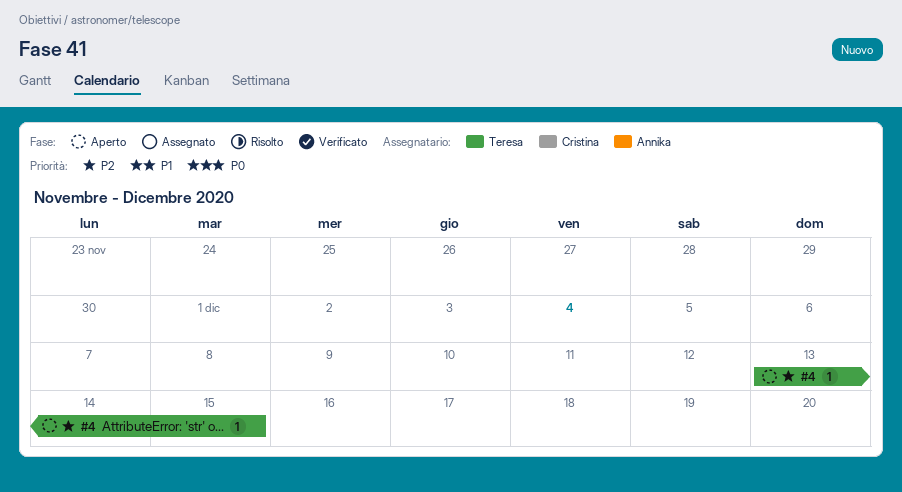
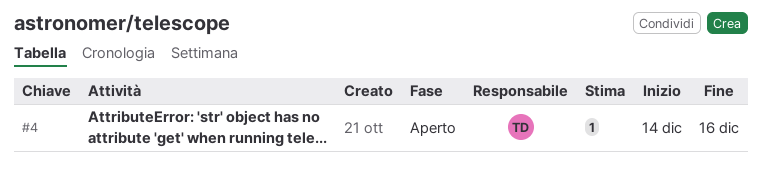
#4, start: Dec 13 -> Dec 14
#4, due: Dec 15 -> Dec 16

